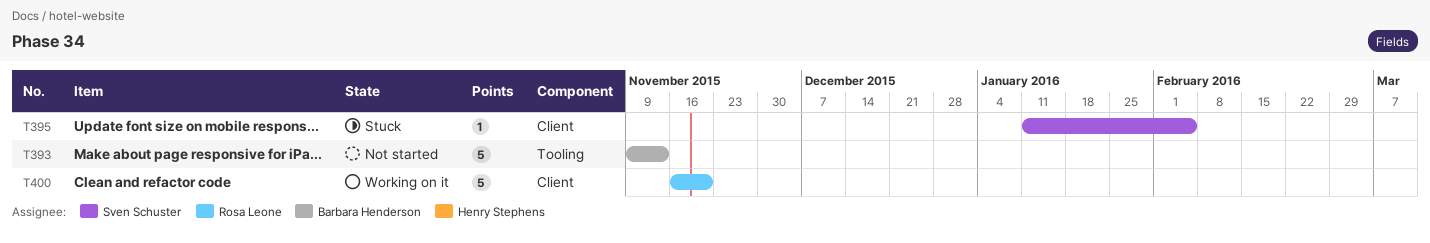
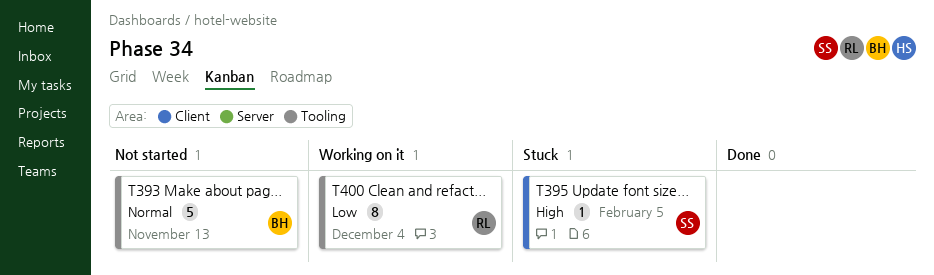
T400, label: Client -> Tooling
T400, estimate: 5 -> 8
T400, due: Nov 20 -> Dec 4

